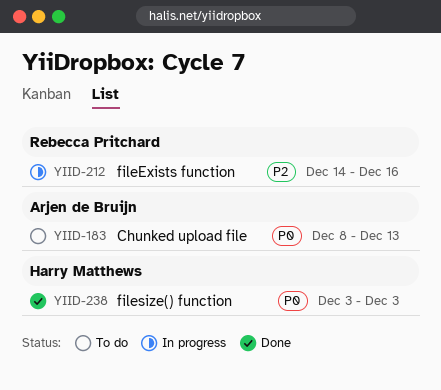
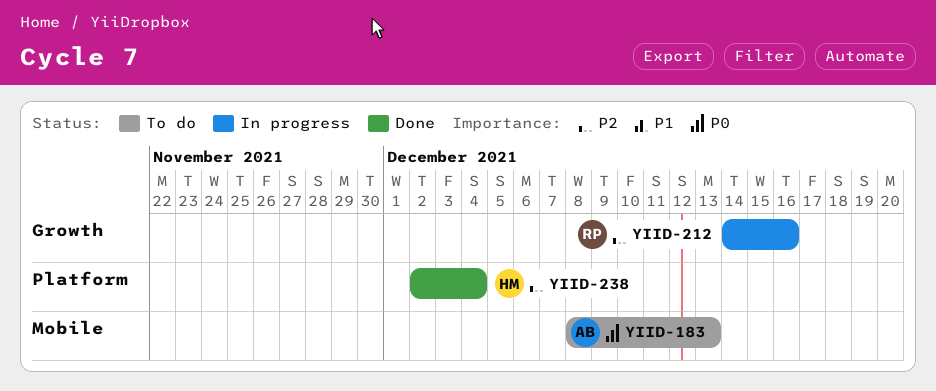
YIID-238, priority: P0 -> P2
YIID-238, start: Dec 3 -> Dec 2
YIID-238, due: Dec 3 -> Dec 4

